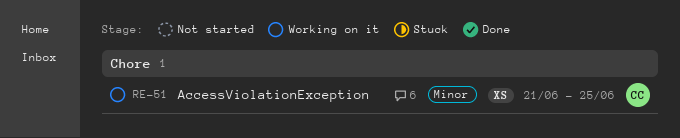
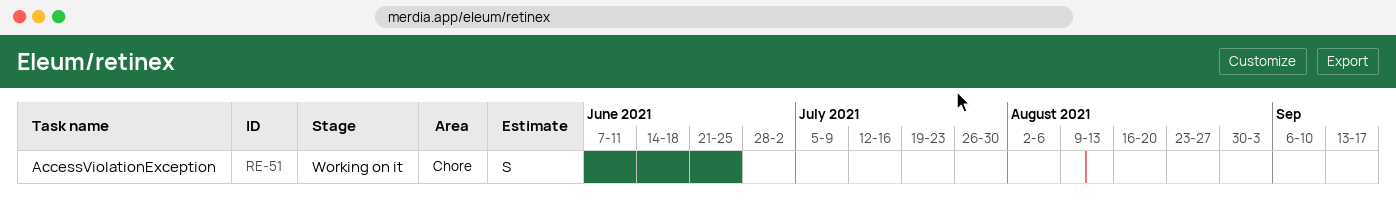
RE-51, estimate: XS -> S
RE-51, start: Jun 21 -> Jun 7

